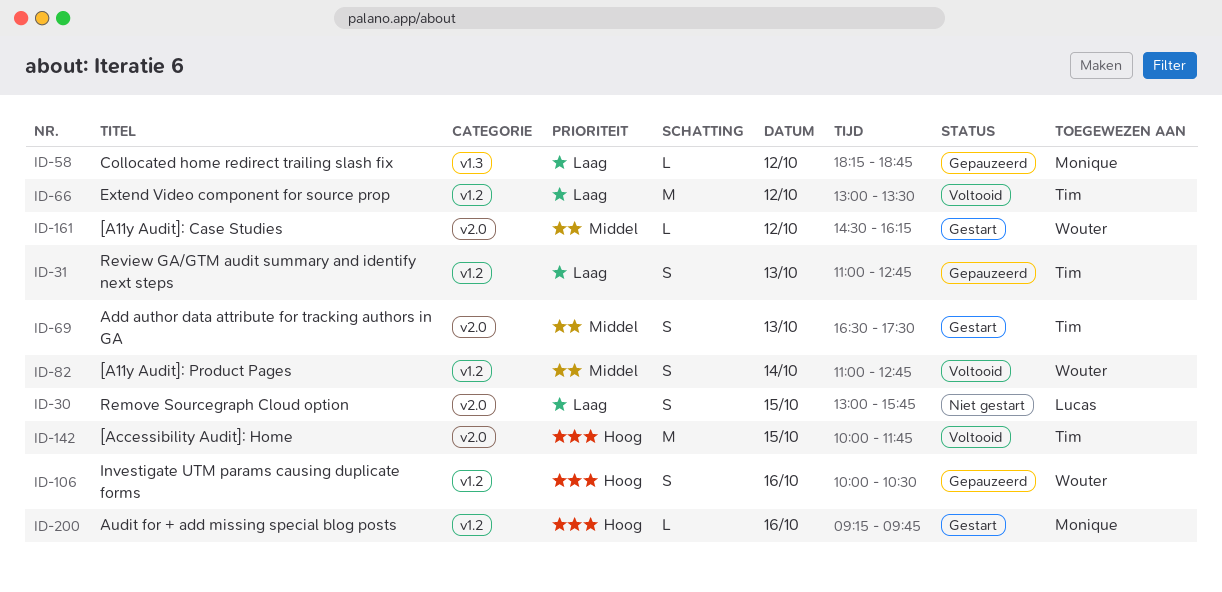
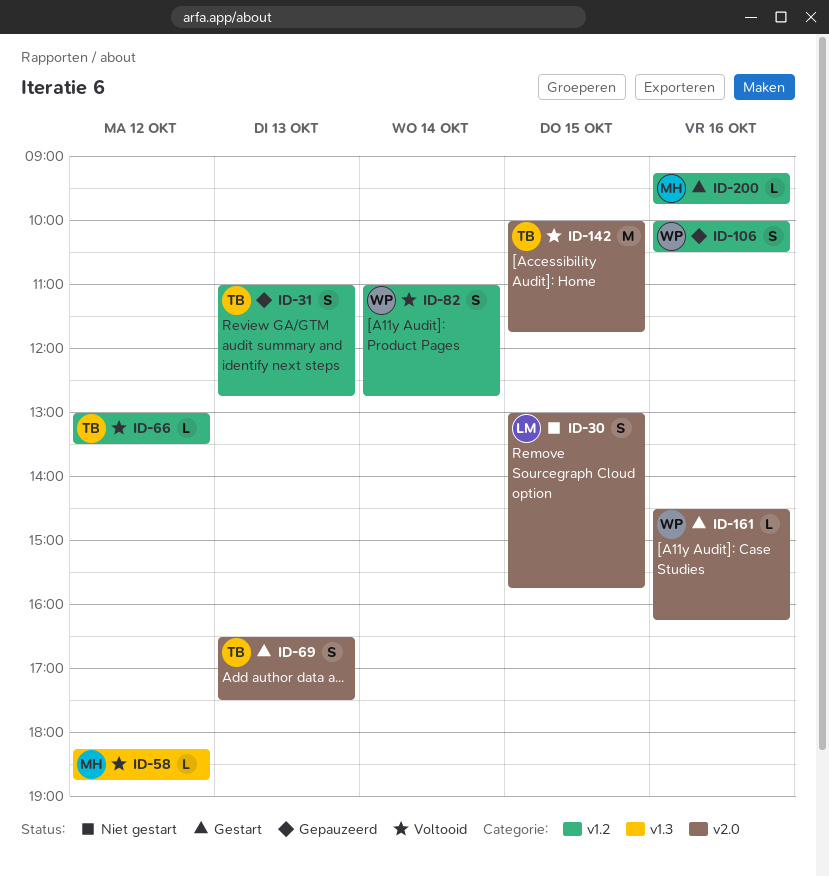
ID-58, status: Gepauzeerd -> Voltooid
ID-66, estimate: M -> L
ID-161, day: Oct 12 -> Oct 16

